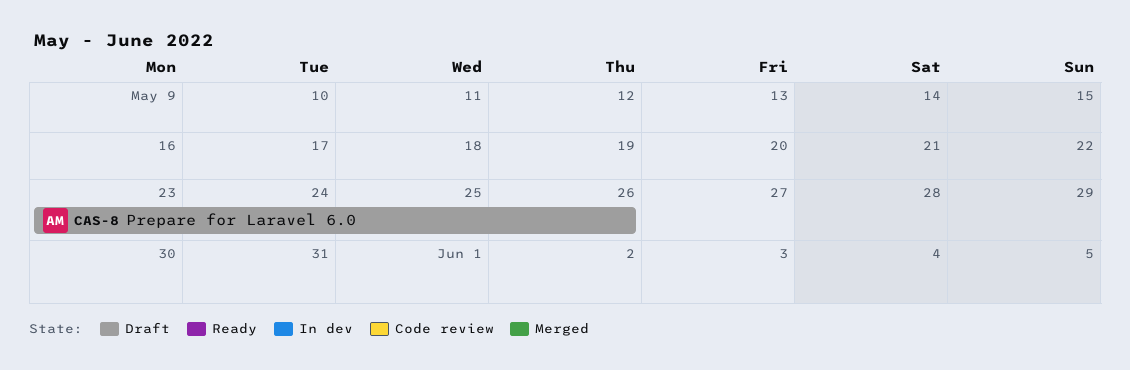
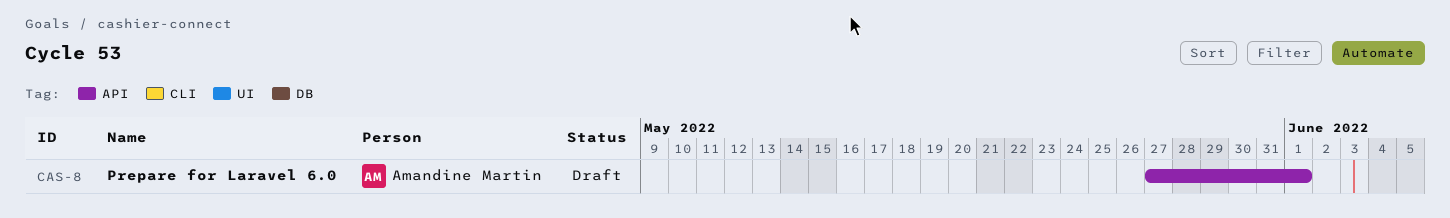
CAS-8, start: May 23 -> May 27
CAS-8, due: May 26 -> Jun 1

